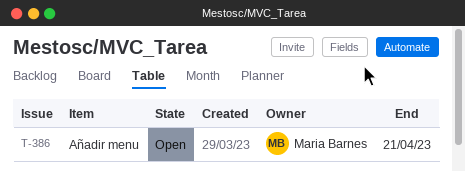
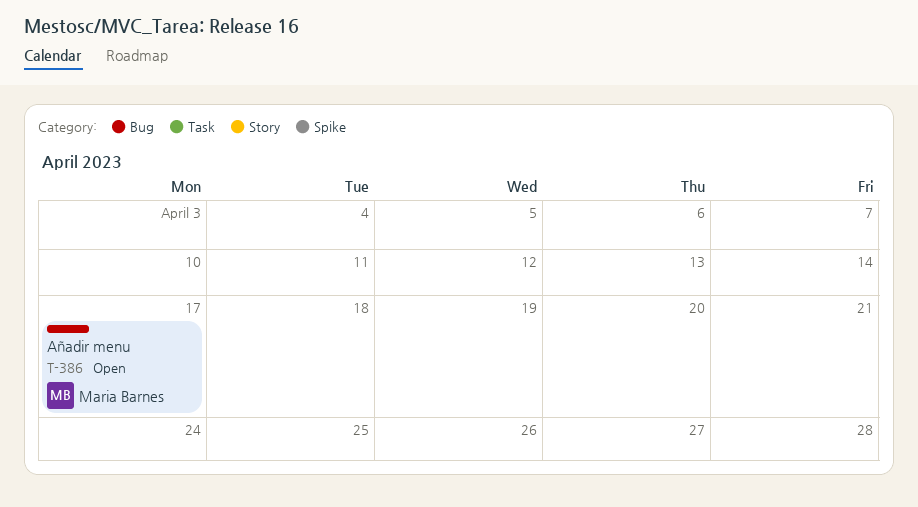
T-386, due: Apr 21 -> Apr 17

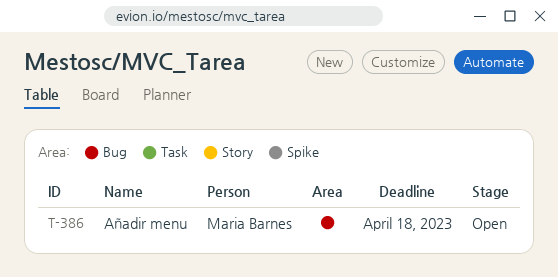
T-386, due: Apr 17 -> Apr 18

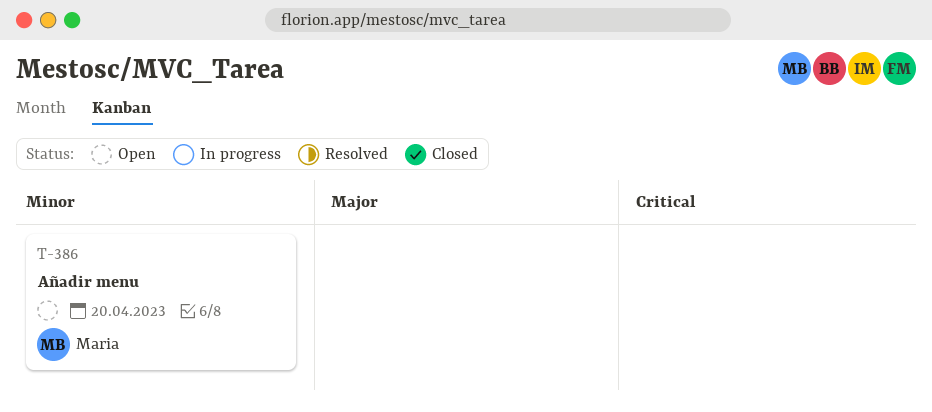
T-386, due: Apr 18 -> Apr 20

